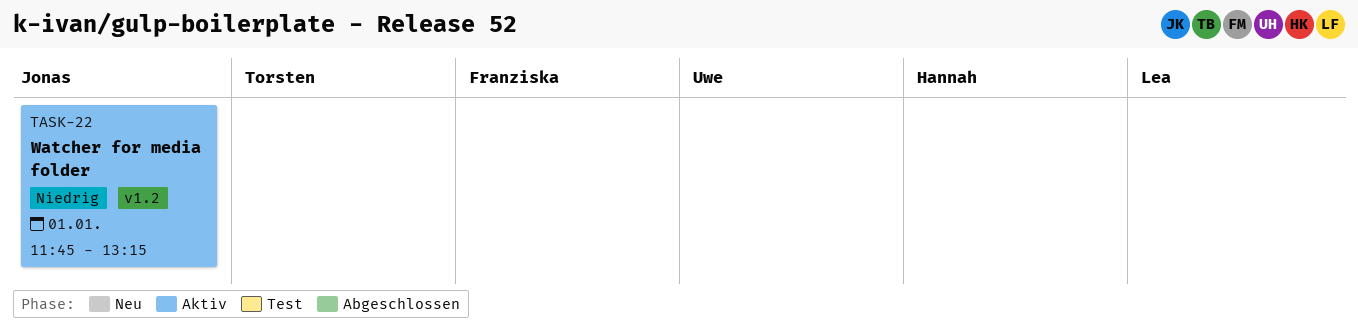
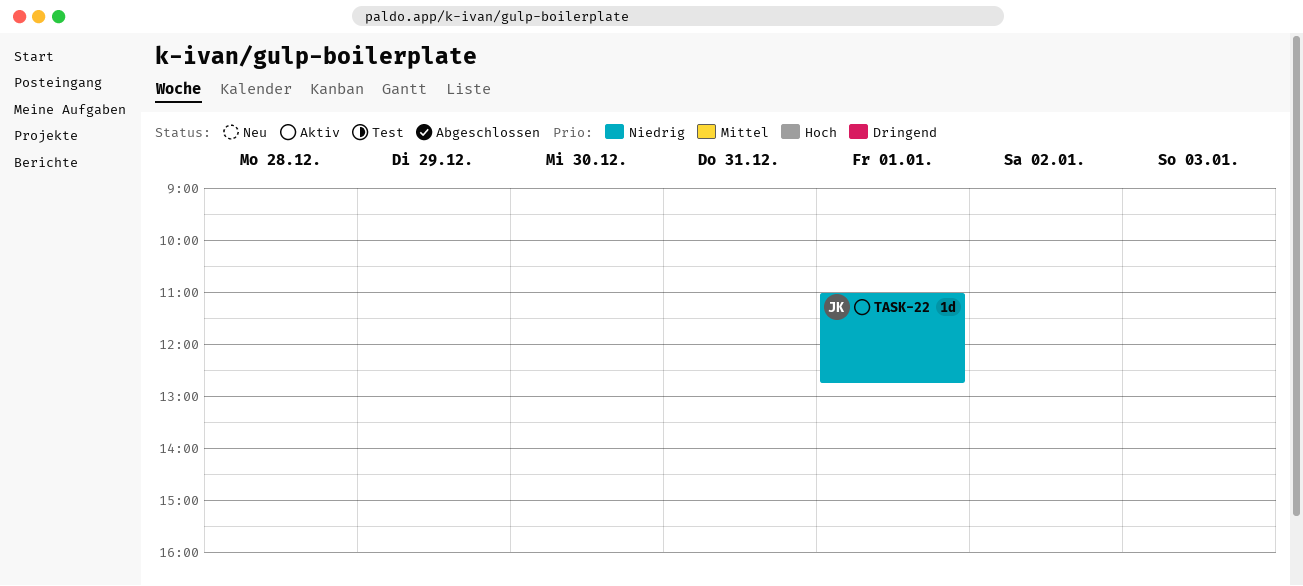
TASK-22, begins: 11:45 -> 11:00
TASK-22, ends: 13:15 -> 12:45

